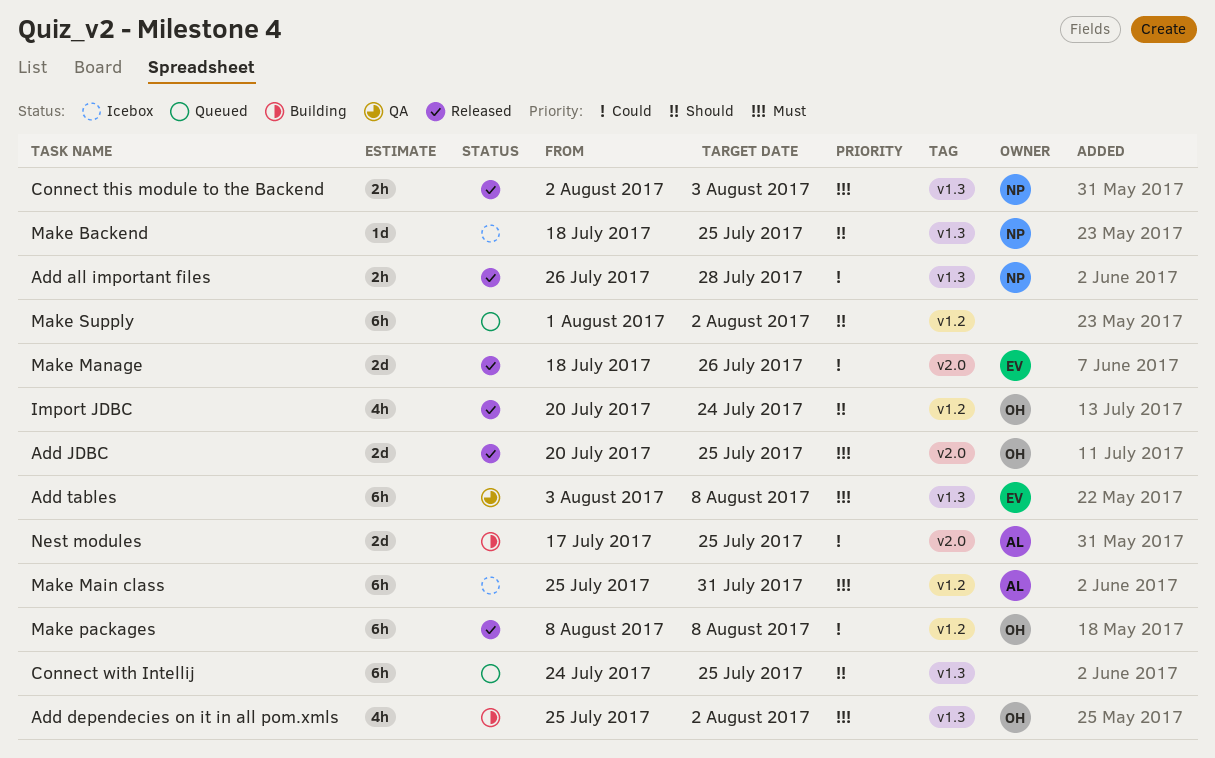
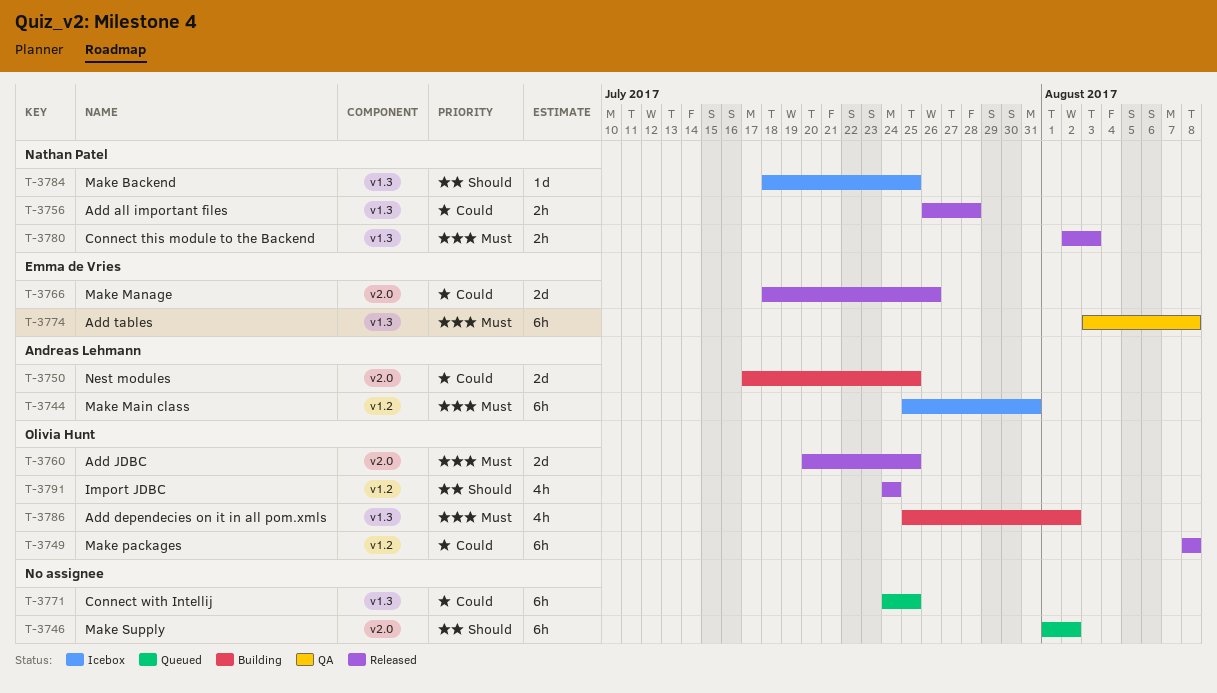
Connect with Intellij, priority: Should -> Could
Import JDBC, start: Jul 20 -> Jul 24
Make Supply, label: v1.2 -> v2.0

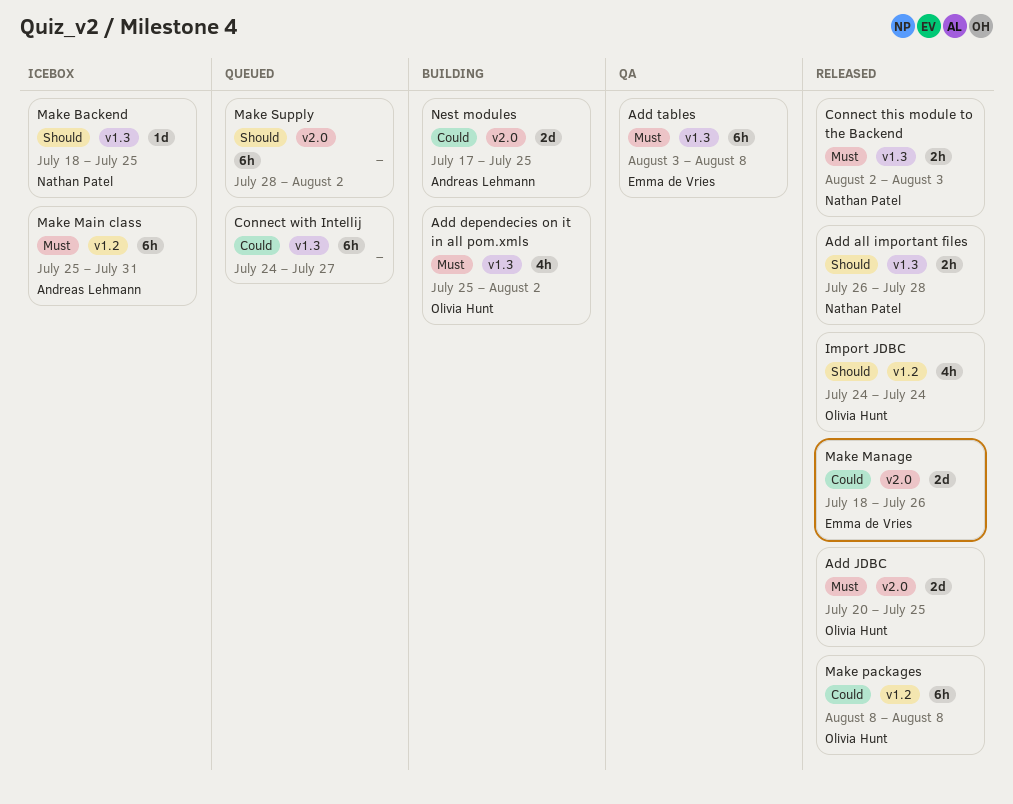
Add all important files, priority: Could -> Should
Connect with Intellij, due: Jul 25 -> Jul 27
Make Supply, start: Aug 1 -> Jul 28

